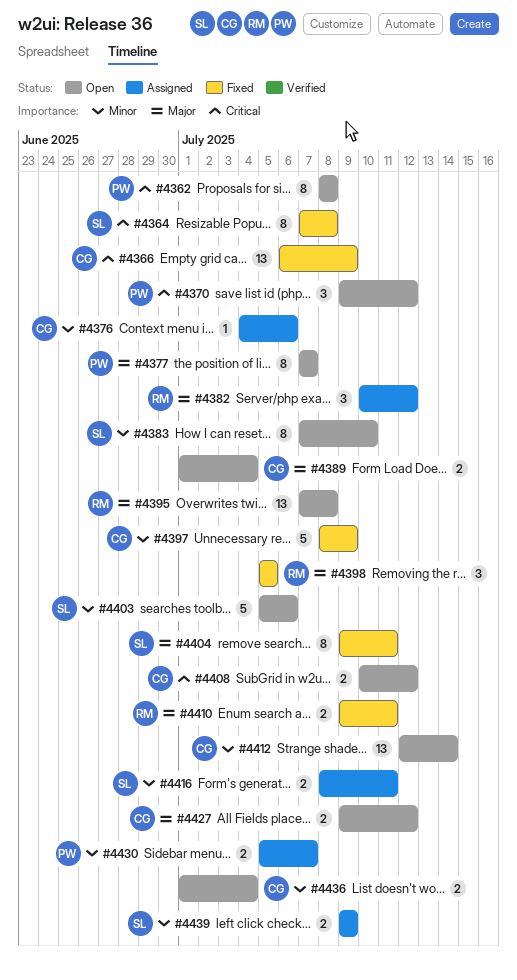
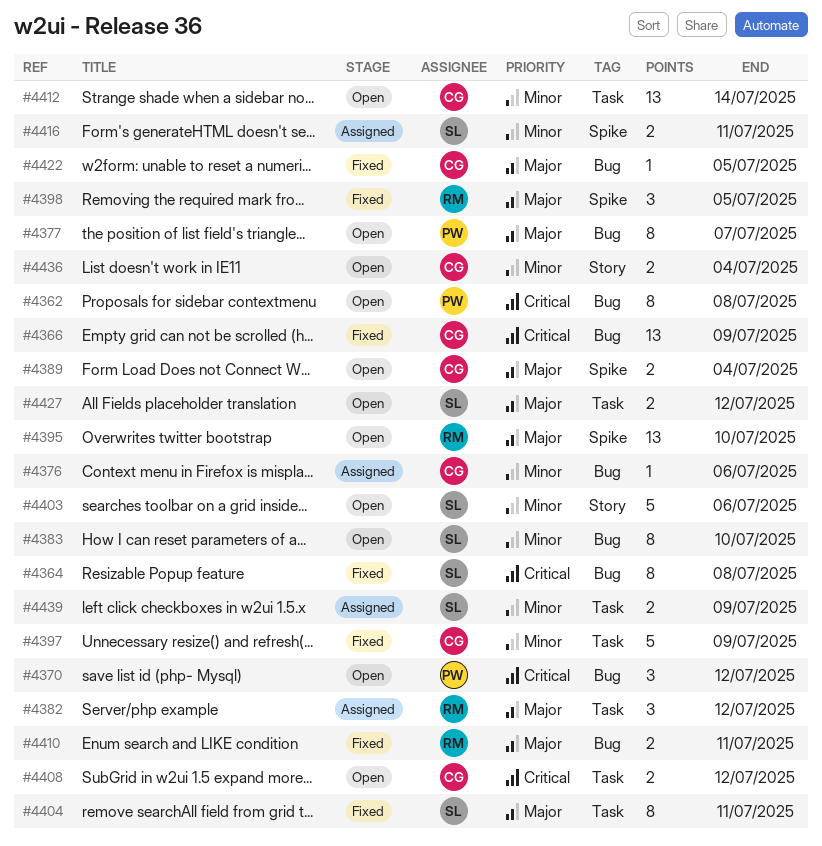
#4395, due: Jul 8 -> Jul 10
#4422: none -> present
#4427, owner: CG -> SL
#4430: present -> none

